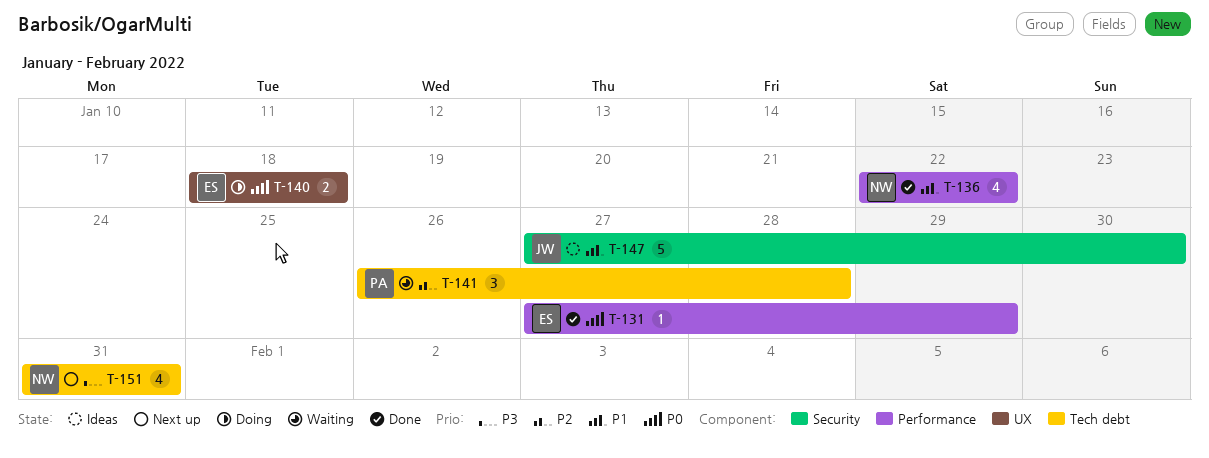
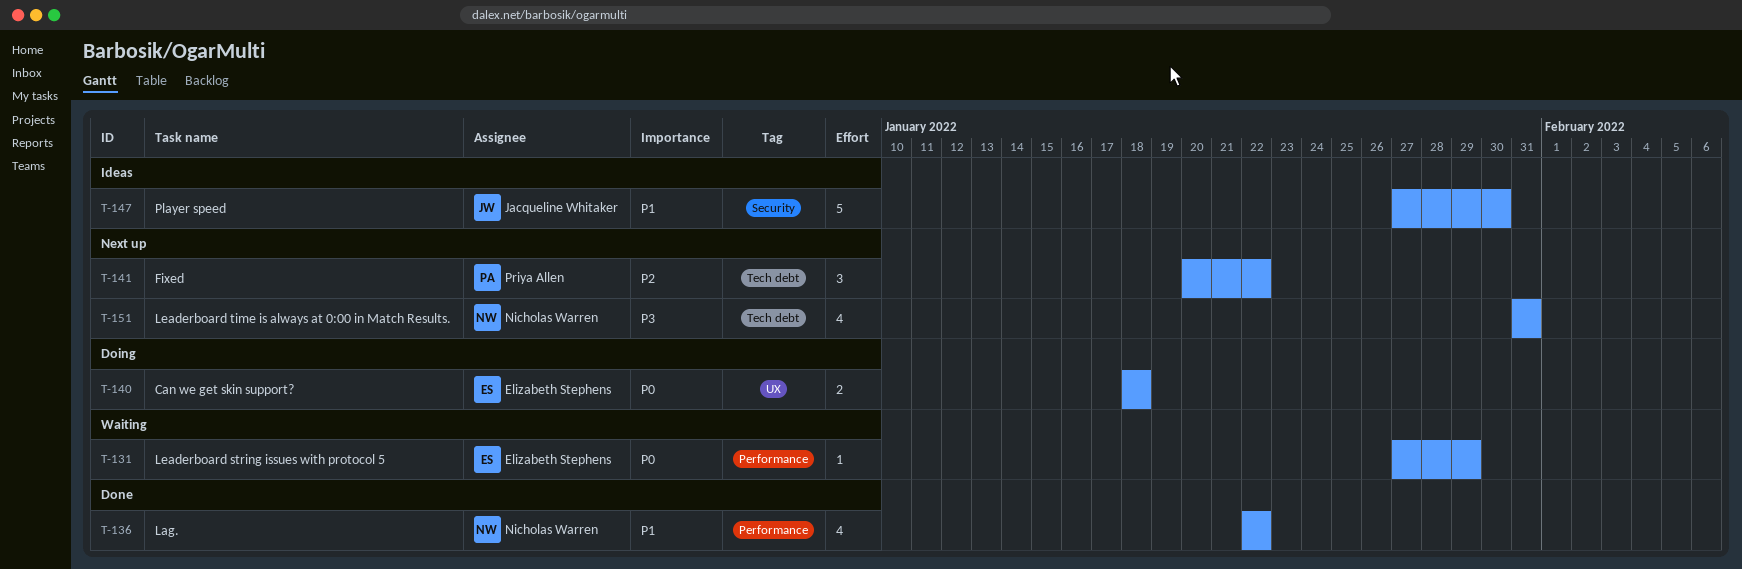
T-131, status: Done -> Waiting
T-141, status: Waiting -> Next up
T-141, start: Jan 26 -> Jan 20
T-141, due: Jan 28 -> Jan 22

